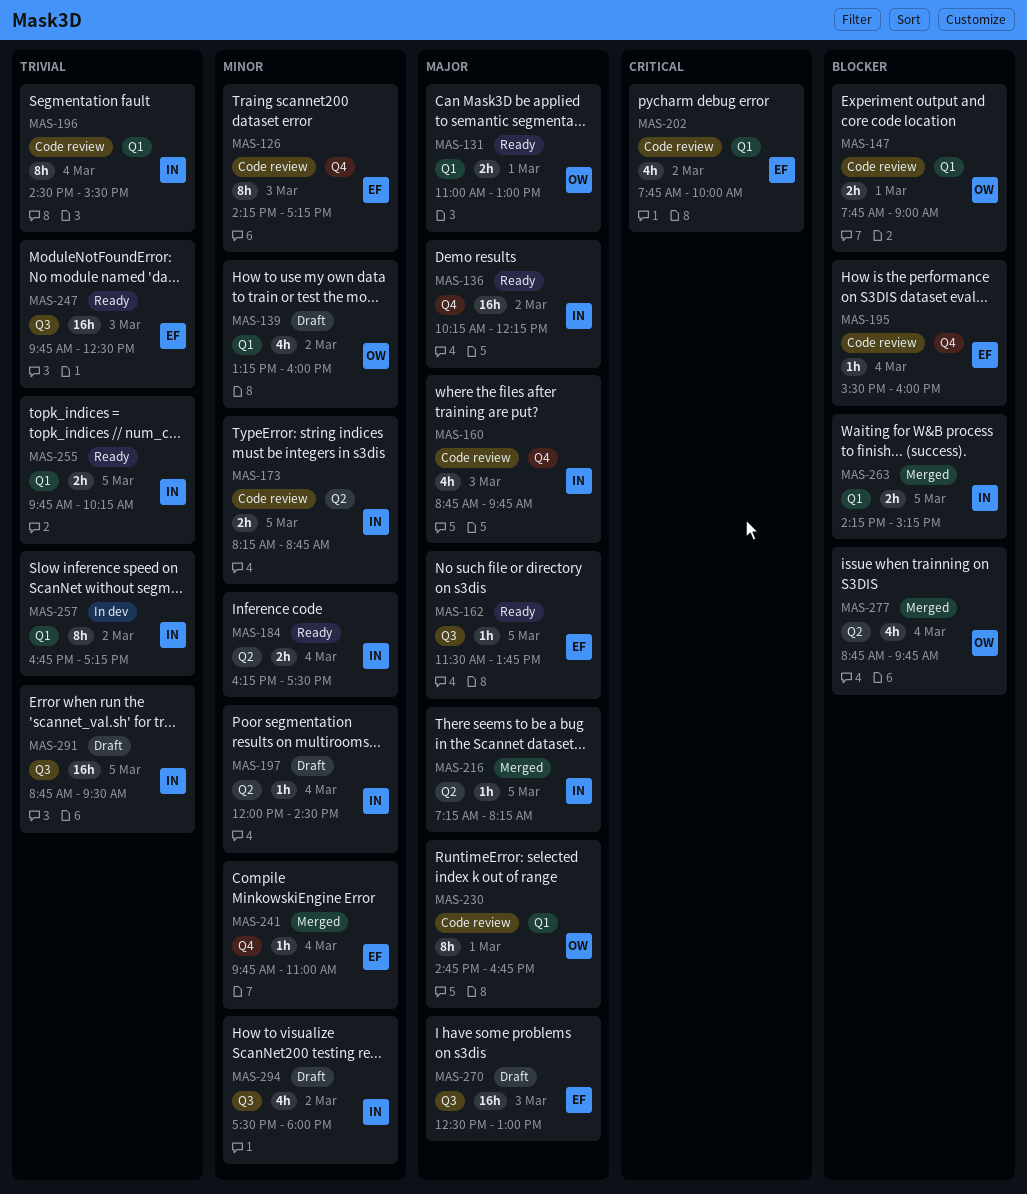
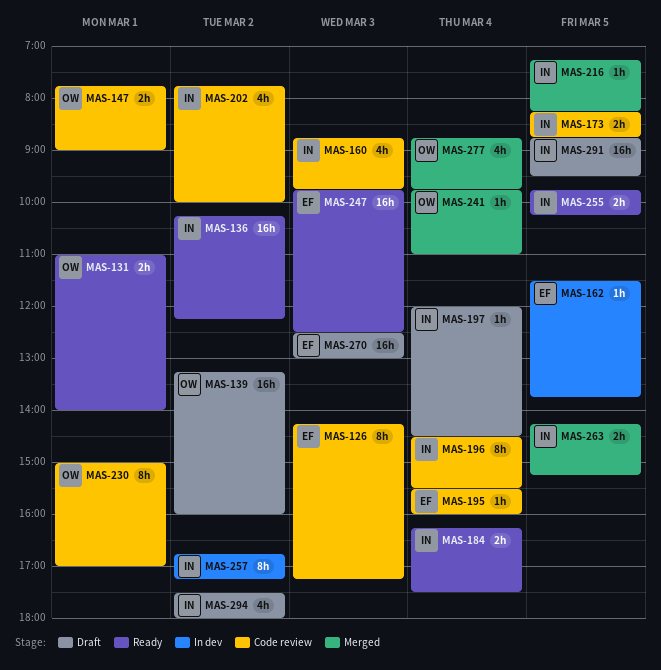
MAS-131, ends: 13:00 -> 14:00
MAS-139, estimate: 4h -> 16h
MAS-162, status: Ready -> In dev
MAS-202, owner: EF -> IN
MAS-230, begins: 14:45 -> 15:00
MAS-230, ends: 16:45 -> 17:00
MAS-241, owner: EF -> OW

